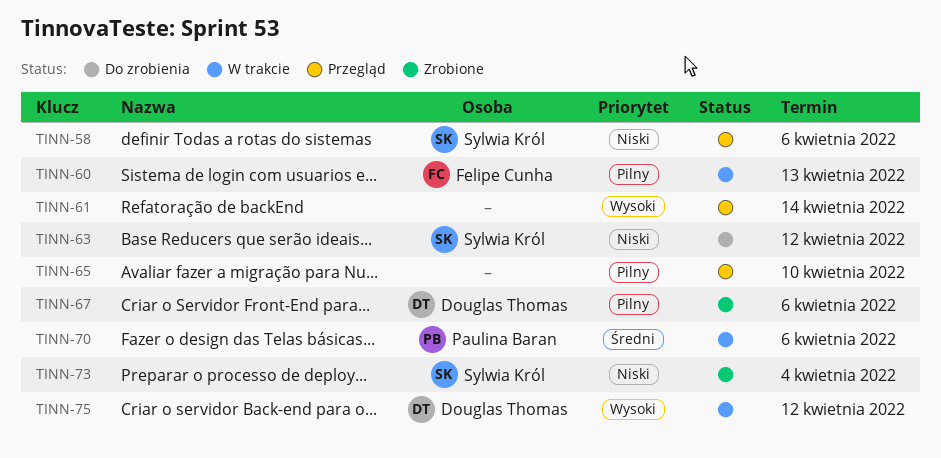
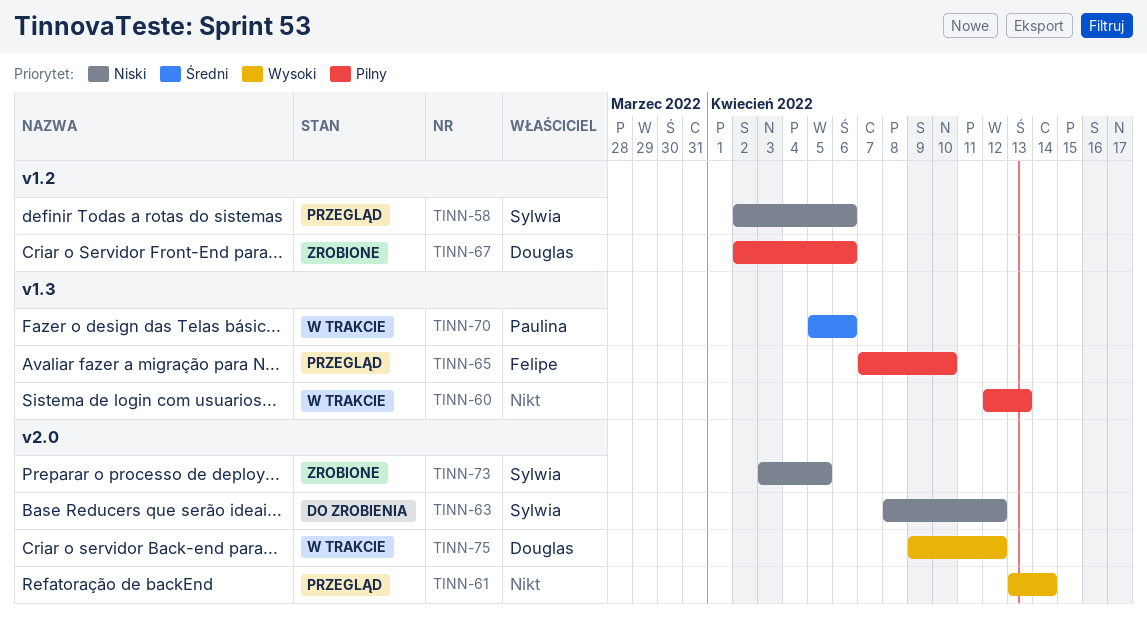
TINN-60, owner: Felipe Cunha -> none
TINN-65, owner: none -> Felipe Cunha
TINN-73, due: Apr 4 -> Apr 5

